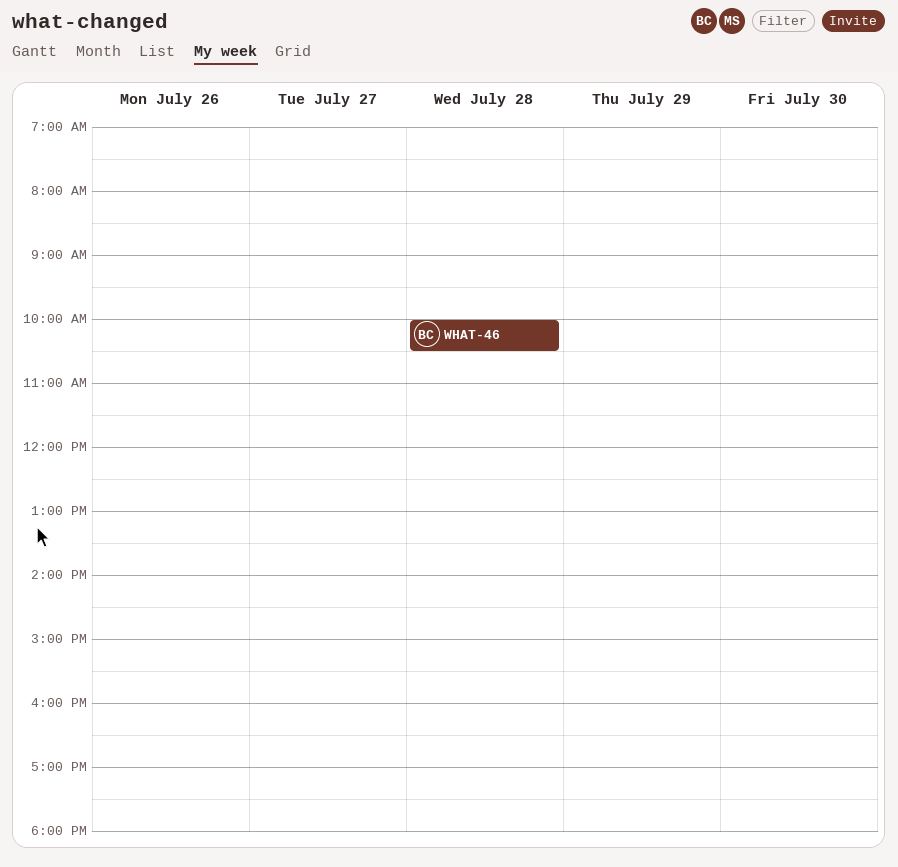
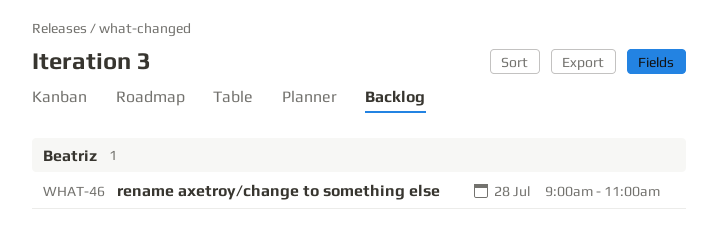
WHAT-46, begins: 10:00 -> 09:00
WHAT-46, ends: 10:30 -> 11:00

